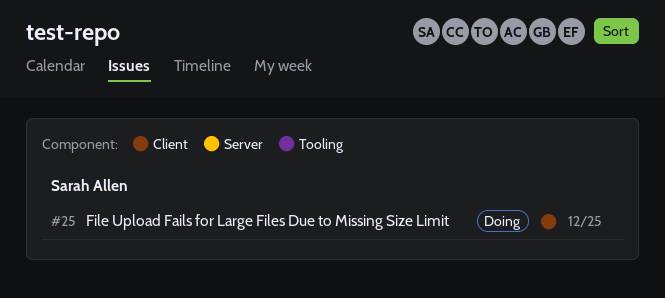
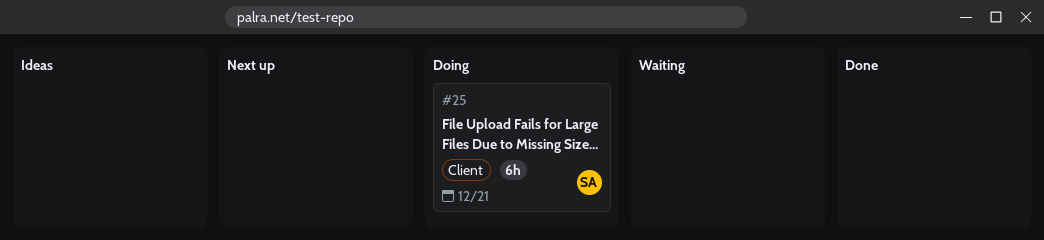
#25, due: Dec 25 -> Dec 21

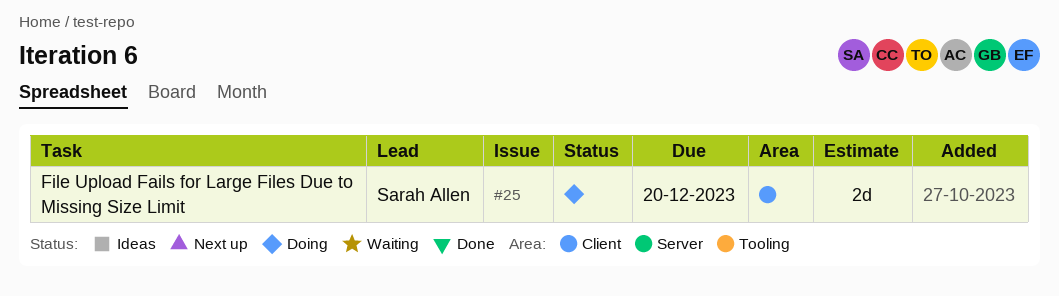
#25, estimate: 6h -> 2d
#25, due: Dec 21 -> Dec 20

